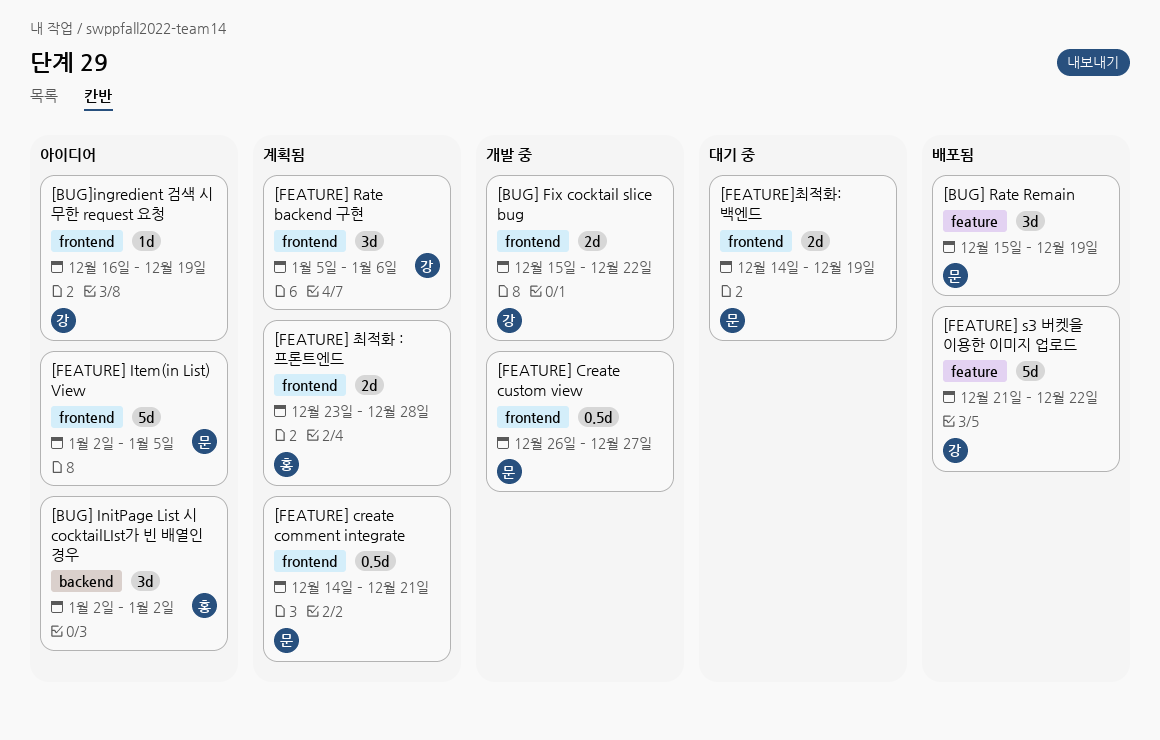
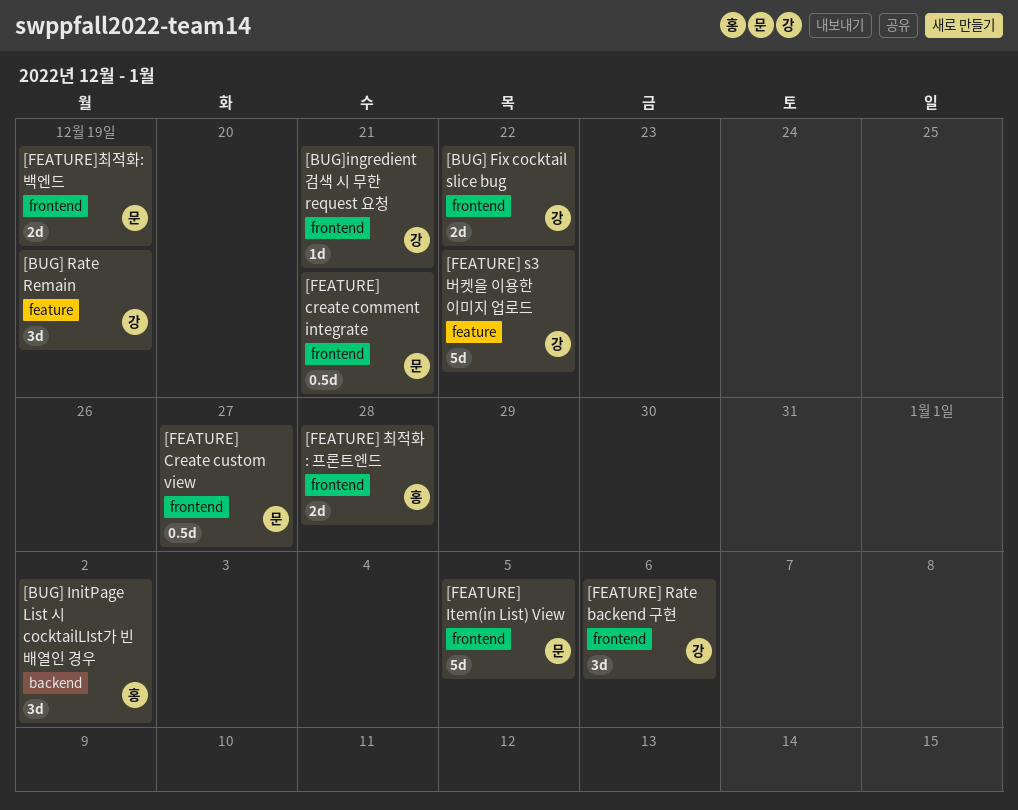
[BUG] Rate Remain, owner: 문 -> 강
[BUG]ingredient 검색 시 무한 request 요청, due: Dec 19 -> Dec 21

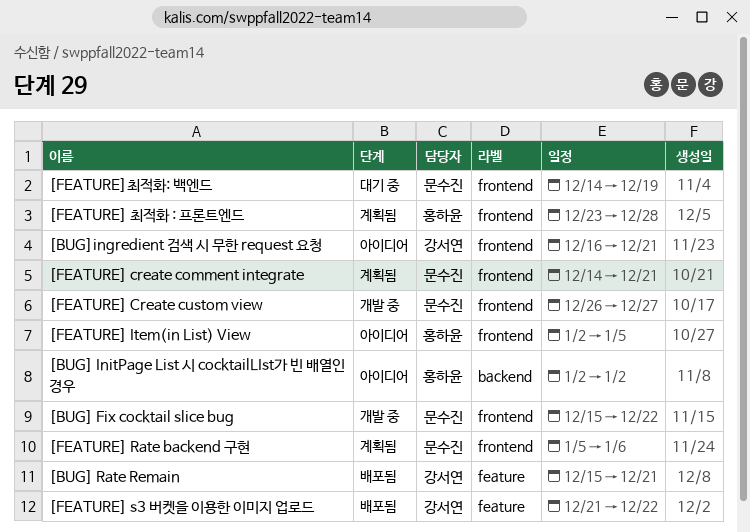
[BUG] Fix cocktail slice bug, owner: 강서연 -> 문수진
[BUG] Rate Remain, due: Dec 19 -> Dec 21
[FEATURE] Item(in List) View, owner: 문수진 -> 홍하윤
[FEATURE] Rate backend 구현, owner: 강서연 -> 문수진

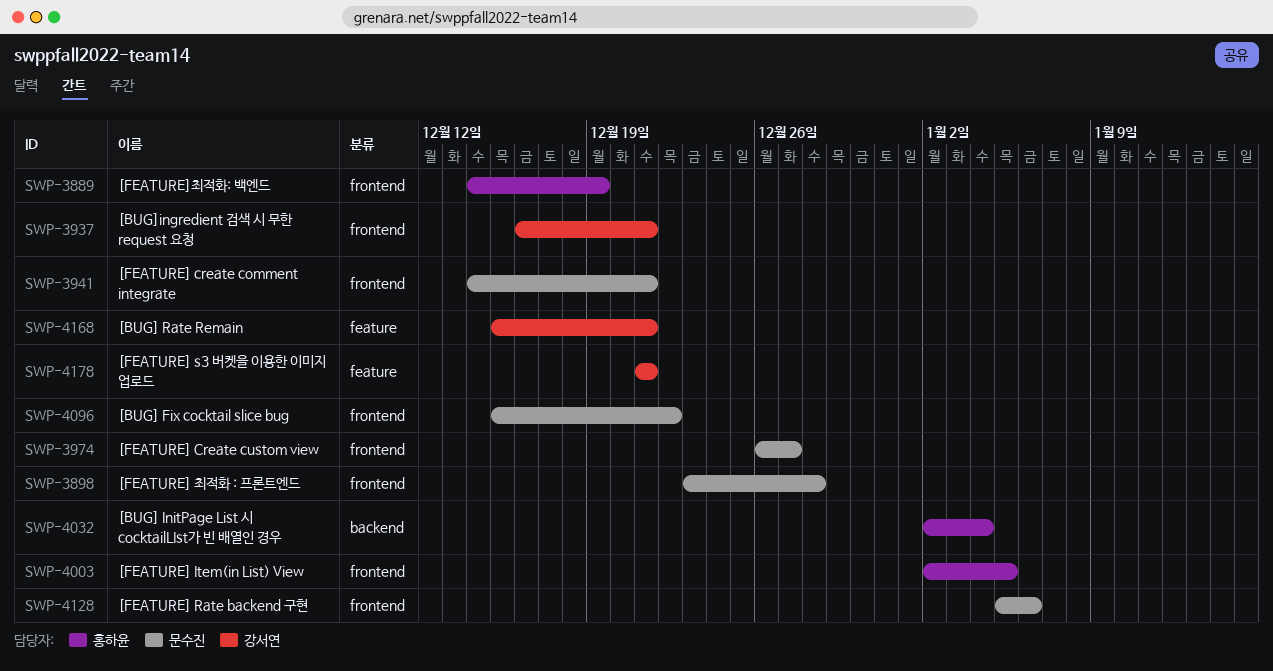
[BUG] InitPage List 시 cocktailLIst가 빈 배열인 경우, due: Jan 2 -> Jan 4
[FEATURE] s3 버켓을 이용한 이미지 업로드, due: Dec 22 -> Dec 21
[FEATURE] 최적화 : 프론트엔드, owner: 홍하윤 -> 문수진
[FEATURE]최적화: 백엔드, owner: 문수진 -> 홍하윤

